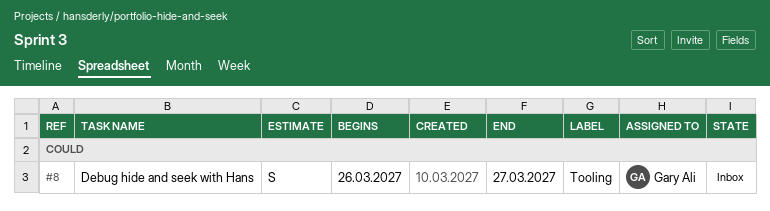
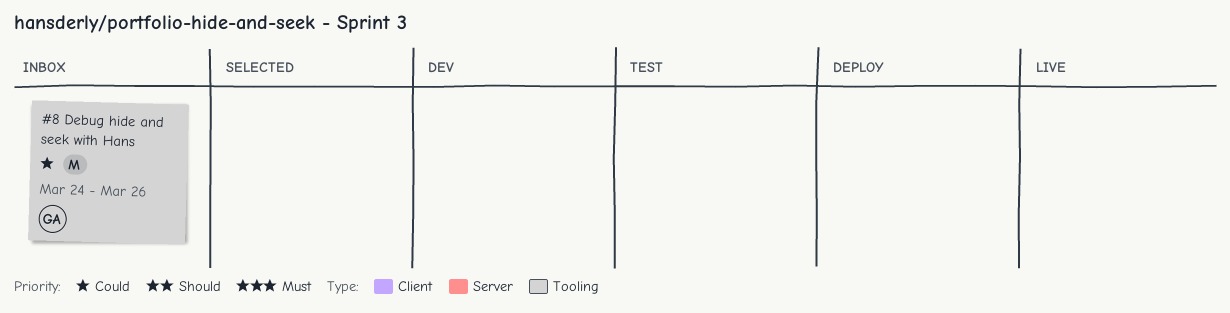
#8, estimate: S -> M
#8, start: Mar 26 -> Mar 24
#8, due: Mar 27 -> Mar 26

